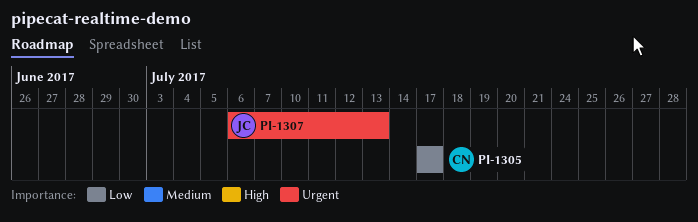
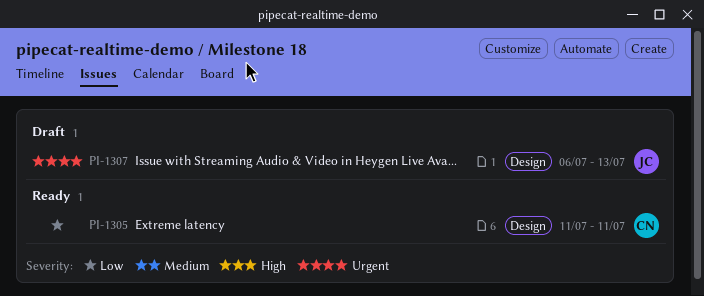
PI-1305, start: Jul 17 -> Jul 11
PI-1305, due: Jul 17 -> Jul 11

